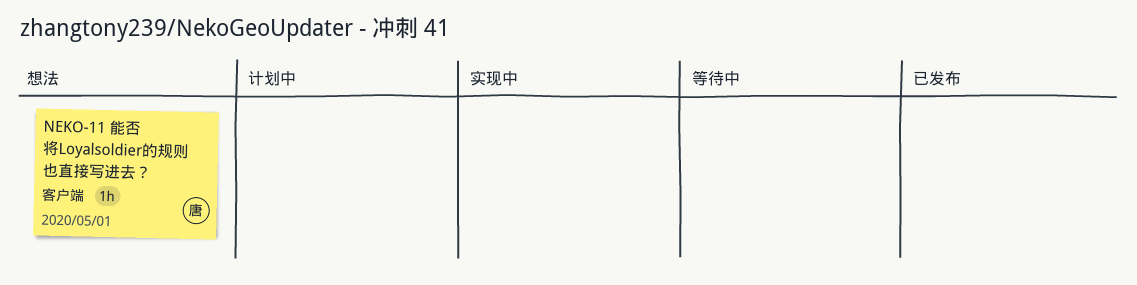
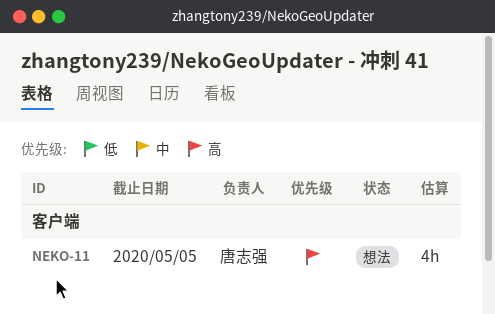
NEKO-11, estimate: 1h -> 4h
NEKO-11, due: May 1 -> May 5

